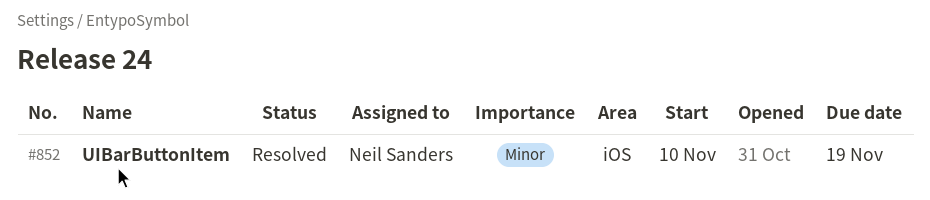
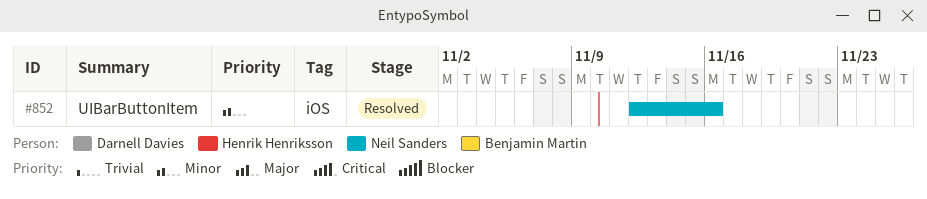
#852, start: Nov 10 -> Nov 12
#852, due: Nov 19 -> Nov 16

